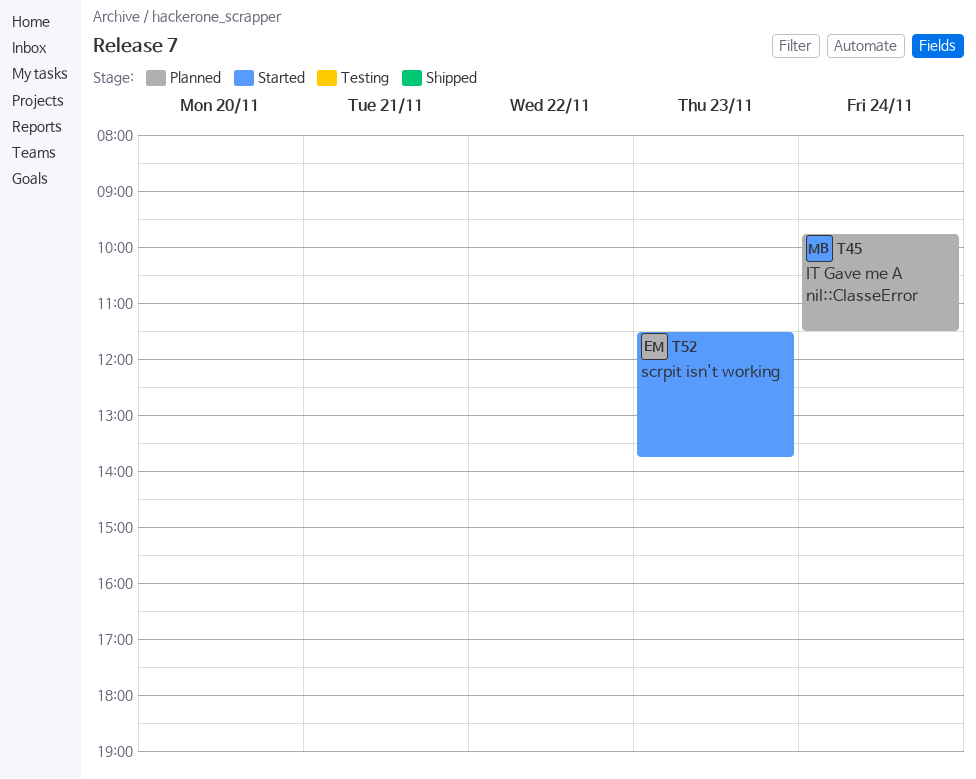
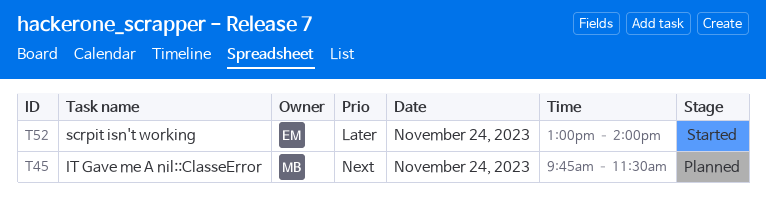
T52, day: Nov 23 -> Nov 24
T52, begins: 11:30 -> 13:00
T52, ends: 13:45 -> 14:00

